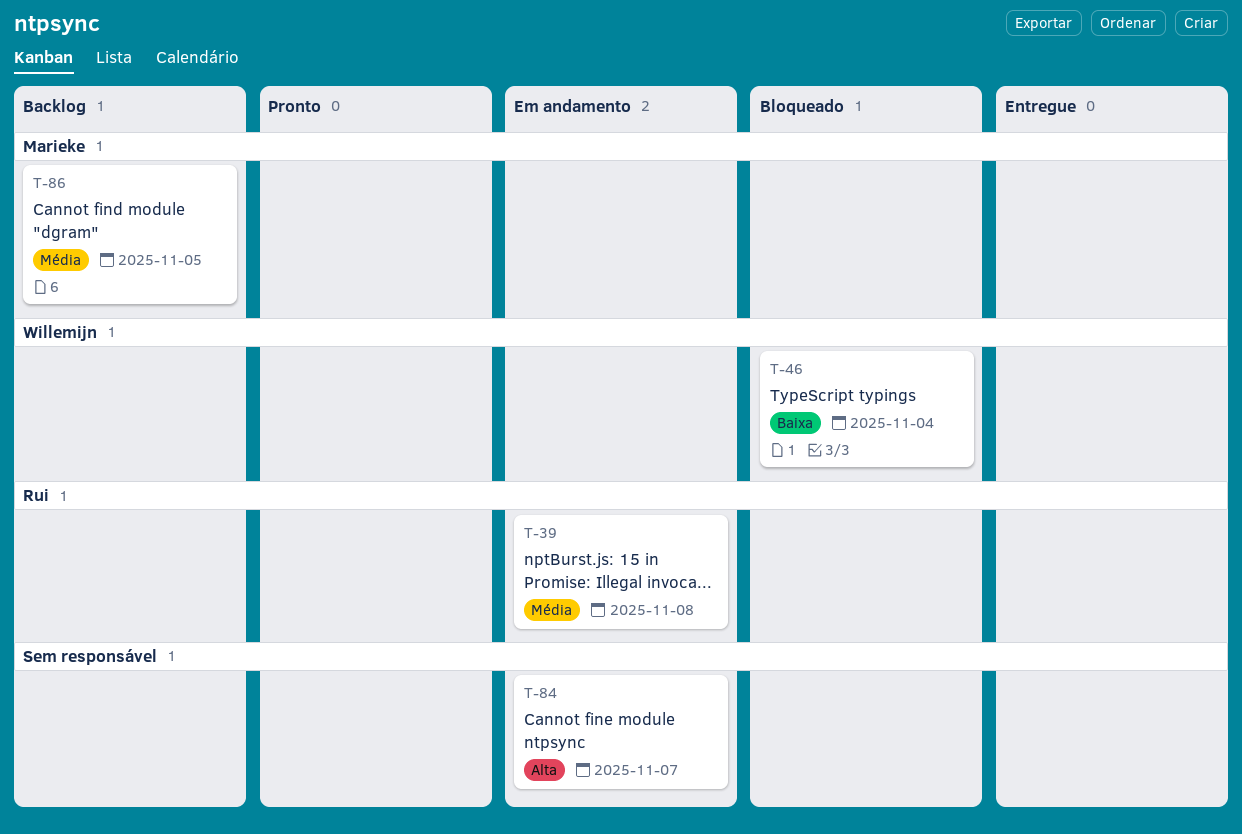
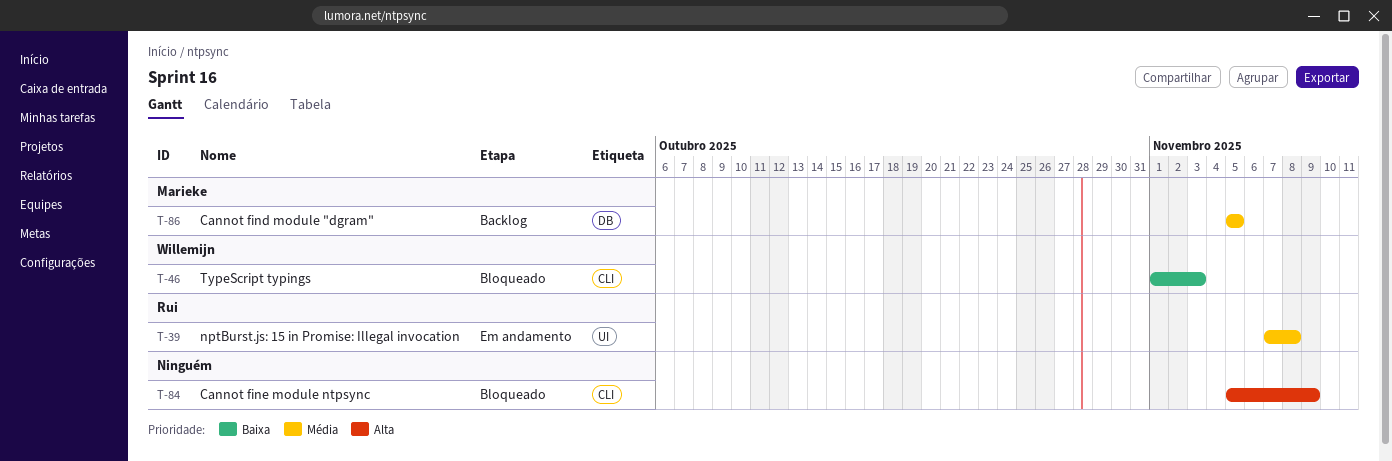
T-46, due: Nov 4 -> Nov 3
T-84, status: Em andamento -> Bloqueado
T-84, due: Nov 7 -> Nov 9

